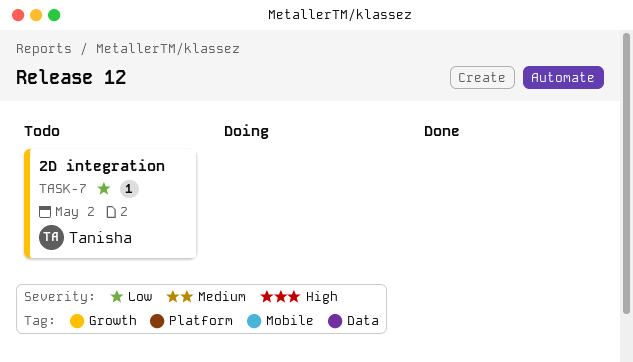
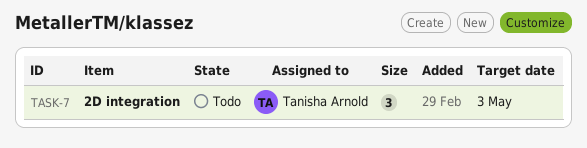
TASK-7, estimate: 1 -> 3
TASK-7, due: May 2 -> May 3

